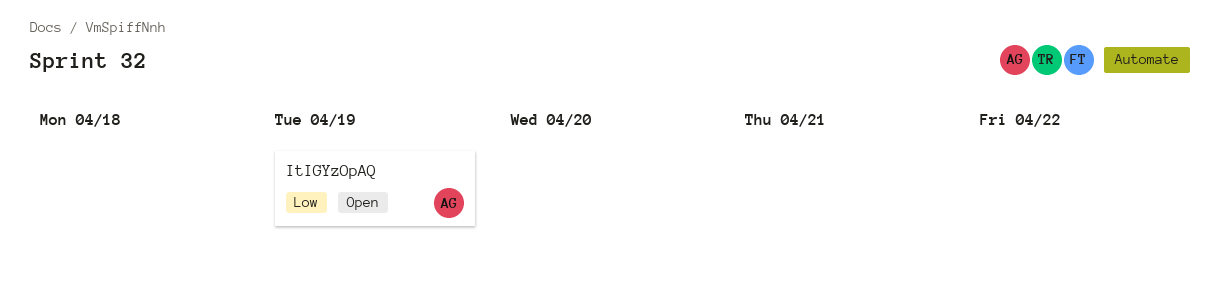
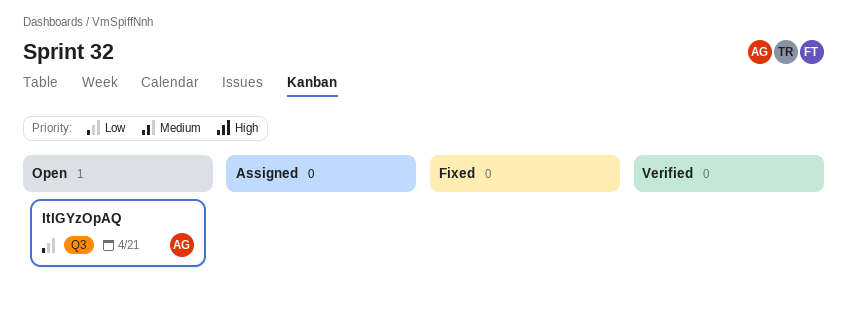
ItIGYzOpAQ, due: Apr 19 -> Apr 21

